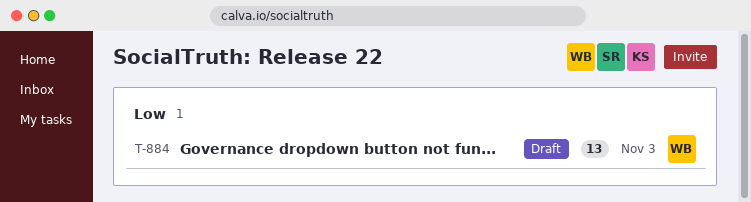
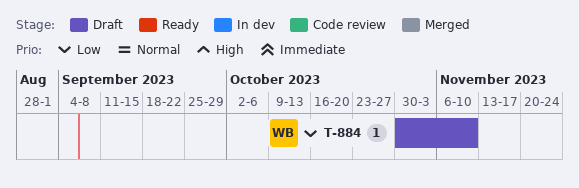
T-884, estimate: 13 -> 1
T-884, due: Nov 3 -> Nov 10

